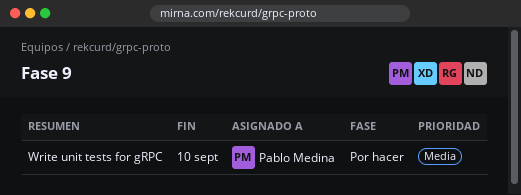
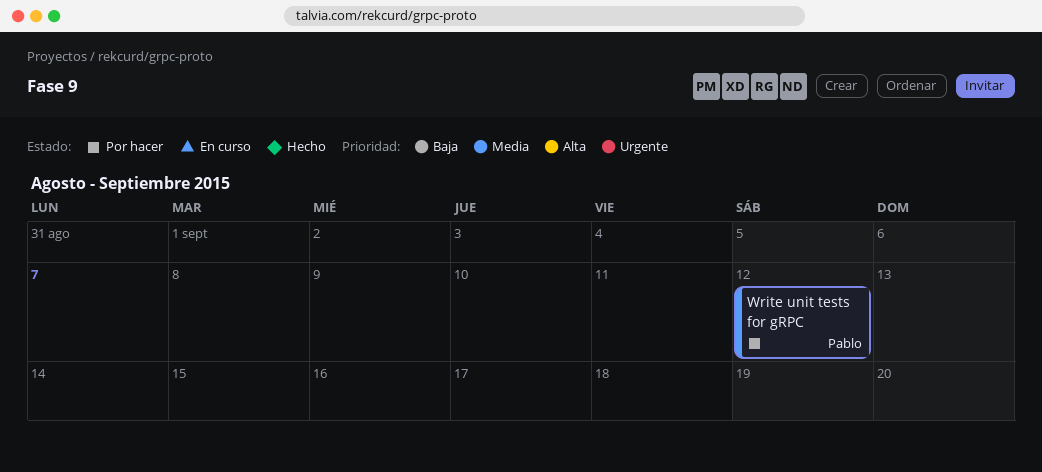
Write unit tests for gRPC, due: Sep 10 -> Sep 12

